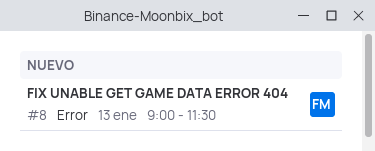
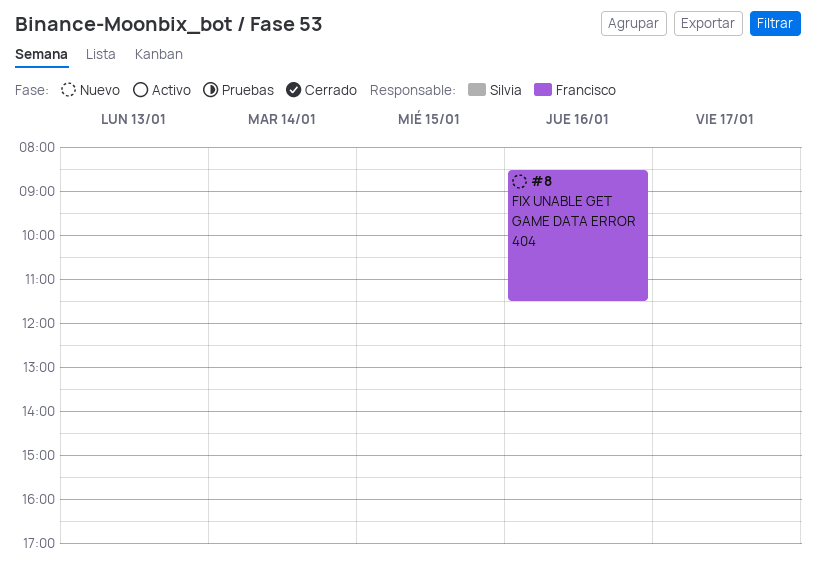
#8, day: Jan 13 -> Jan 16
#8, begins: 09:00 -> 08:30

